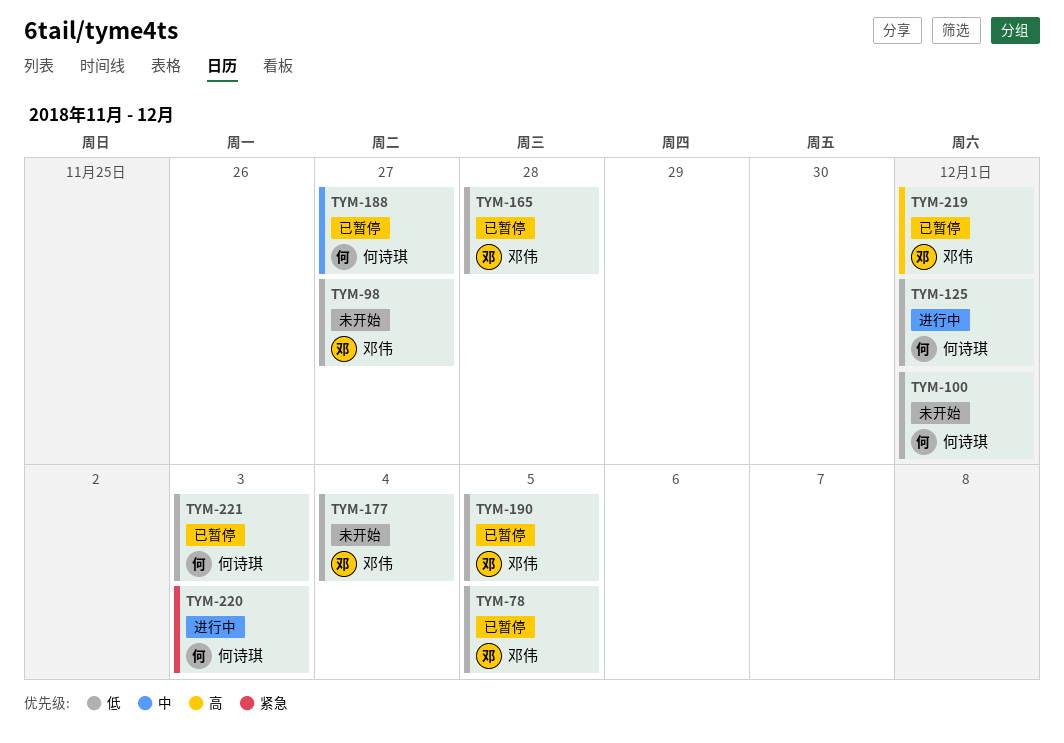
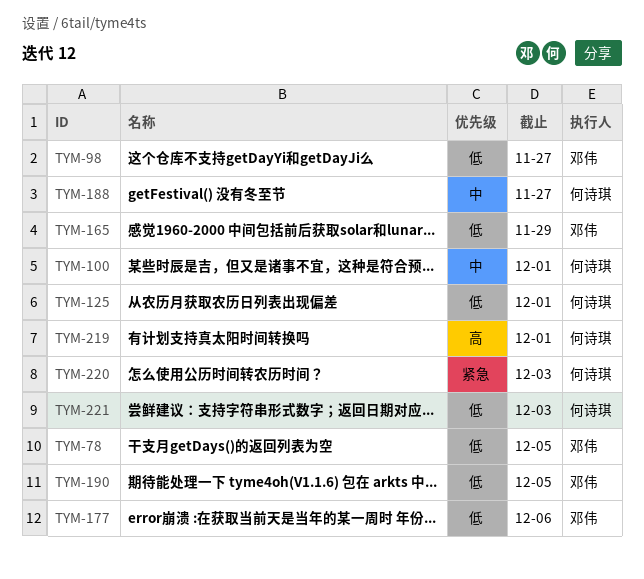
TYM-100, priority: 低 -> 中
TYM-165, due: Nov 28 -> Nov 29
TYM-177, due: Dec 4 -> Dec 6
TYM-219, owner: 邓伟 -> 何诗琪

